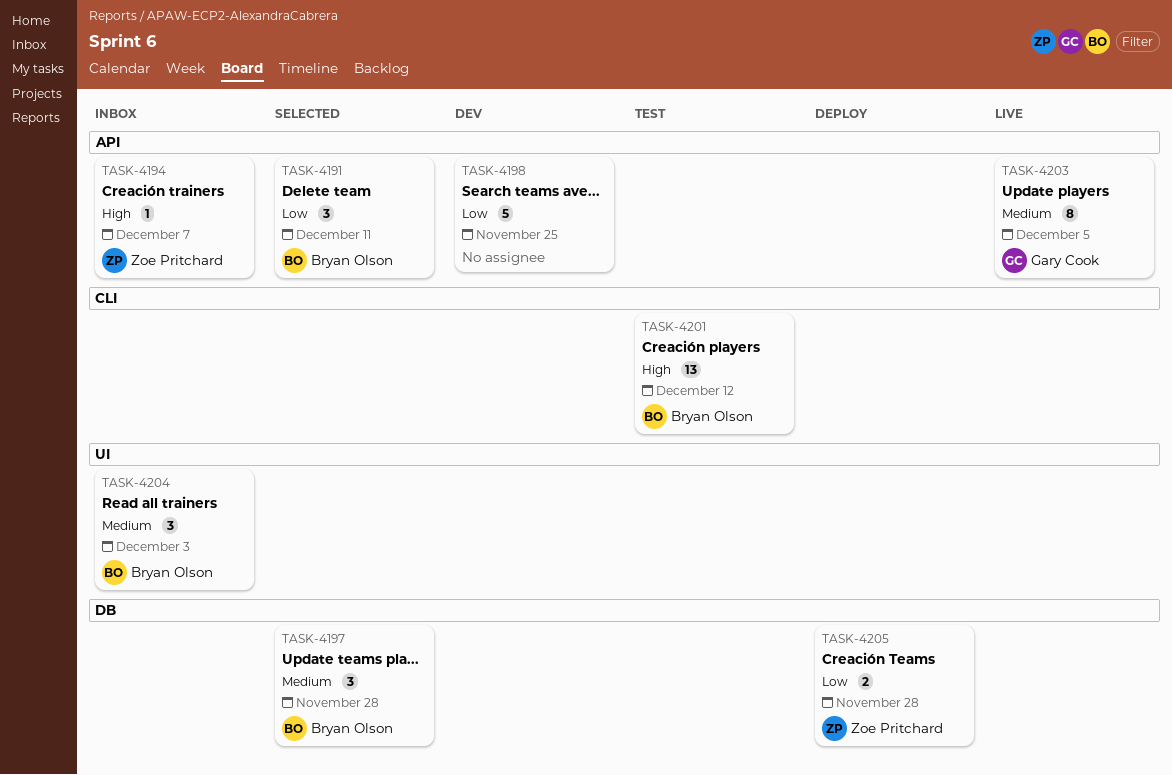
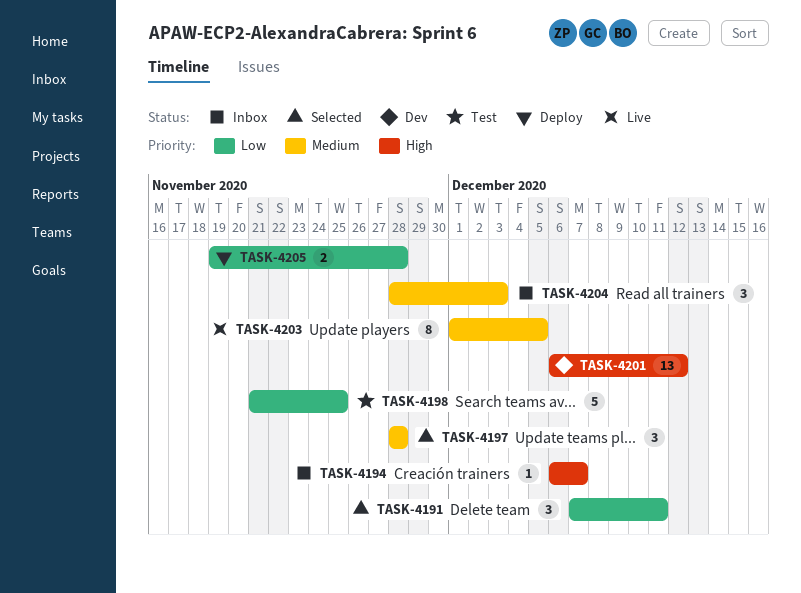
TASK-4198, status: Dev -> Test
TASK-4201, status: Test -> Dev

